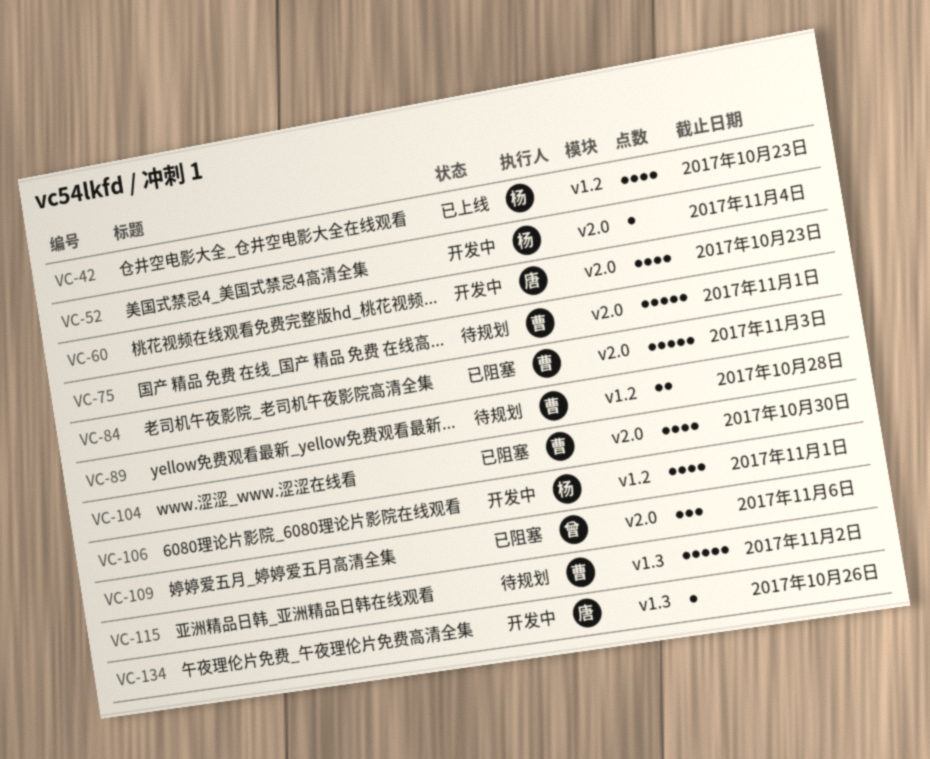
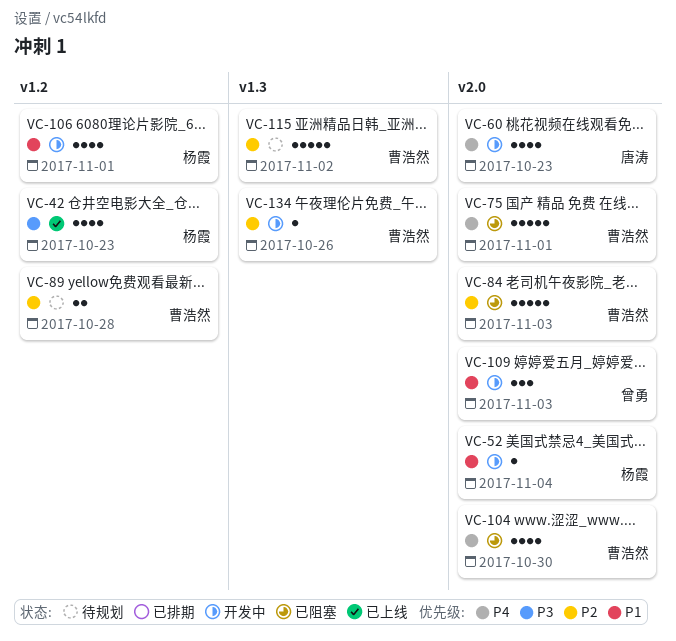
VC-75, status: 待规划 -> 已阻塞
VC-109, status: 已阻塞 -> 开发中
VC-109, due: Nov 6 -> Nov 3
VC-134, owner: 唐涛 -> 曹浩然

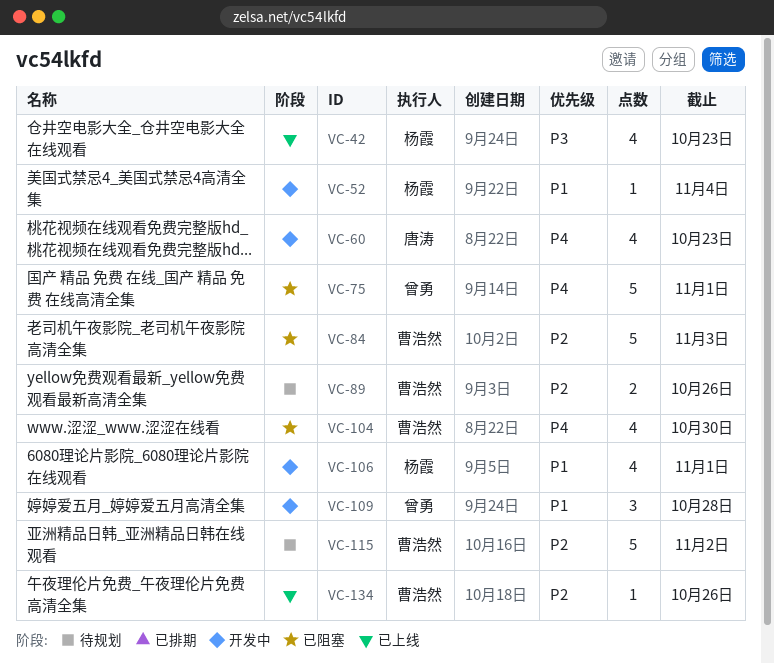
VC-75, owner: 曹浩然 -> 曾勇
VC-89, due: Oct 28 -> Oct 26
VC-109, due: Nov 3 -> Oct 28
VC-134, status: 开发中 -> 已上线

